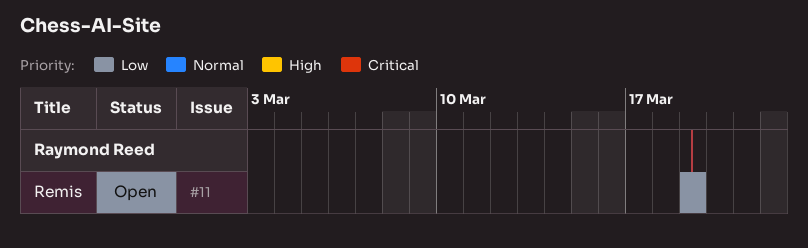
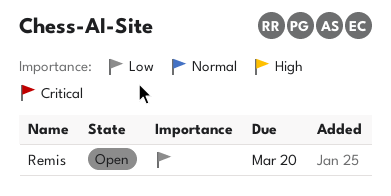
Remis, due: Mar 19 -> Mar 20

